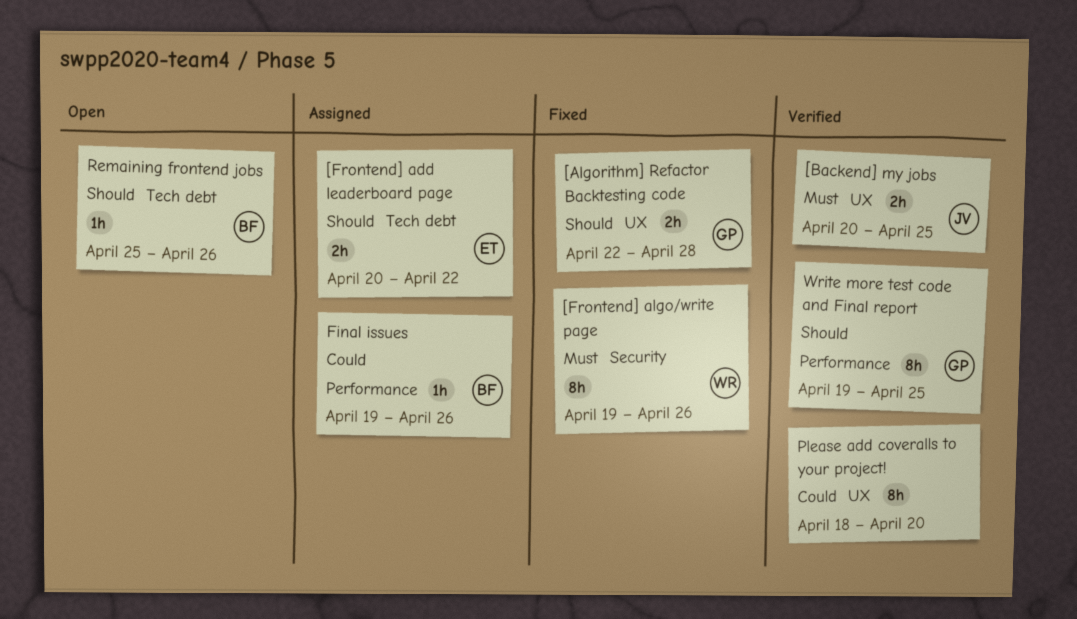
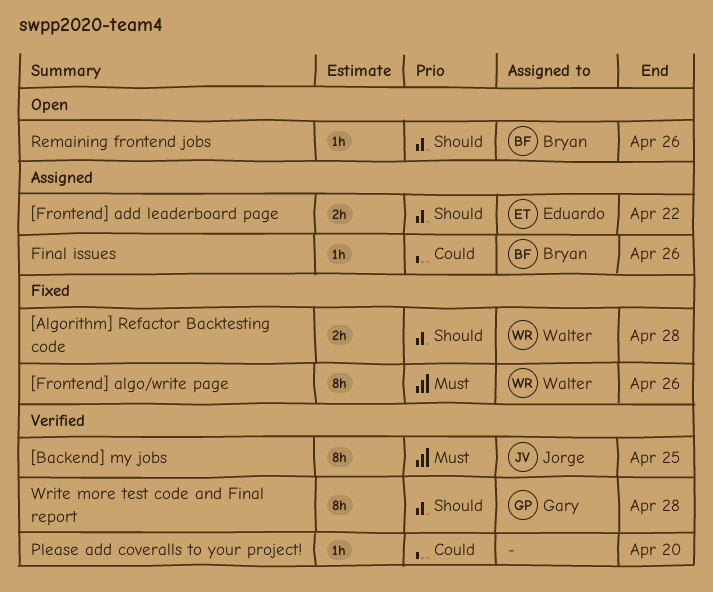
[Algorithm] Refactor Backtesting code, owner: Gary -> Walter
[Backend] my jobs, estimate: 2h -> 8h
Please add coveralls to your project!, estimate: 8h -> 1h
Write more test code and Final report, due: Apr 25 -> Apr 28

